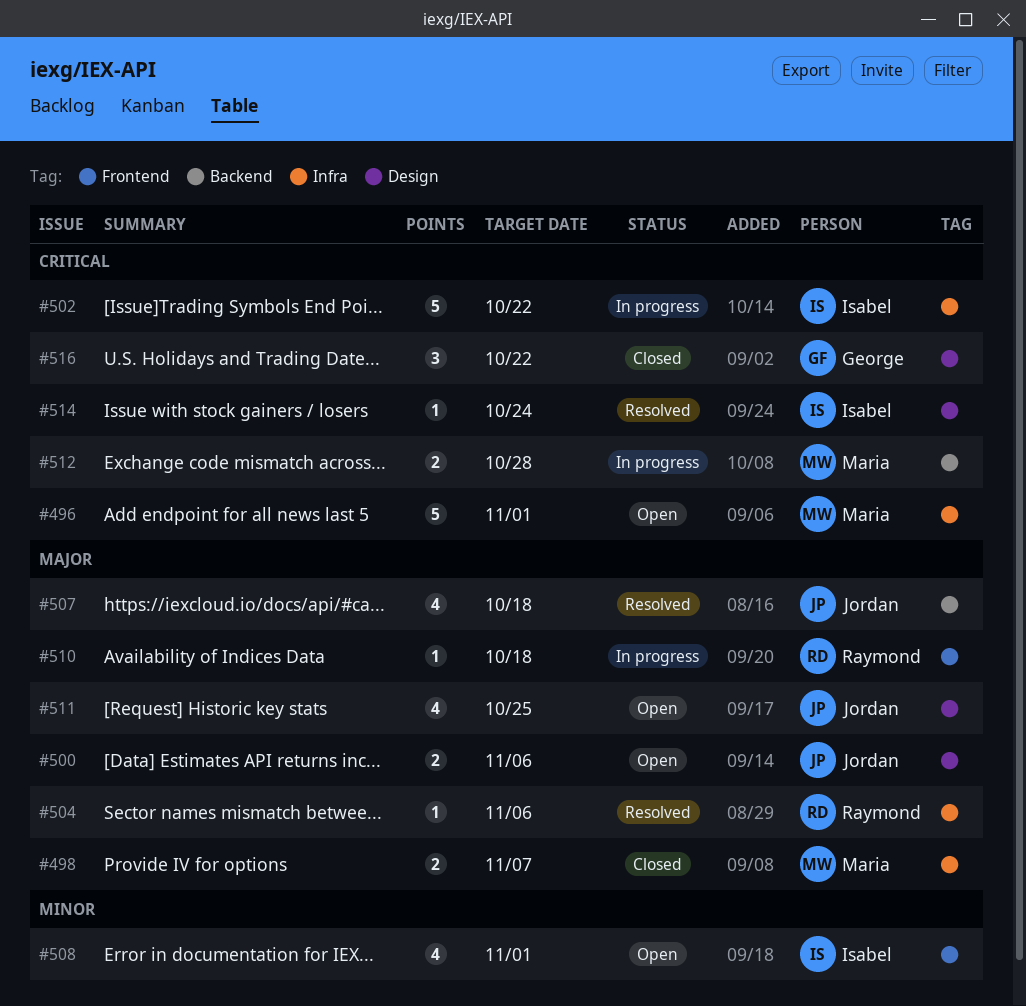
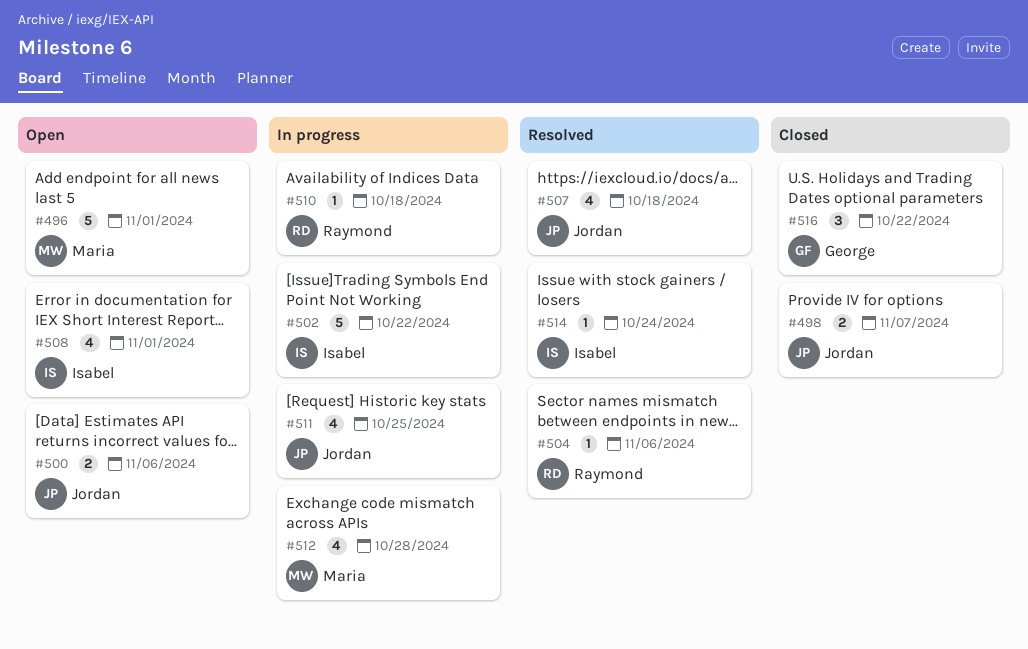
#498, owner: Maria -> Jordan
#511, status: Open -> In progress
#512, estimate: 2 -> 4

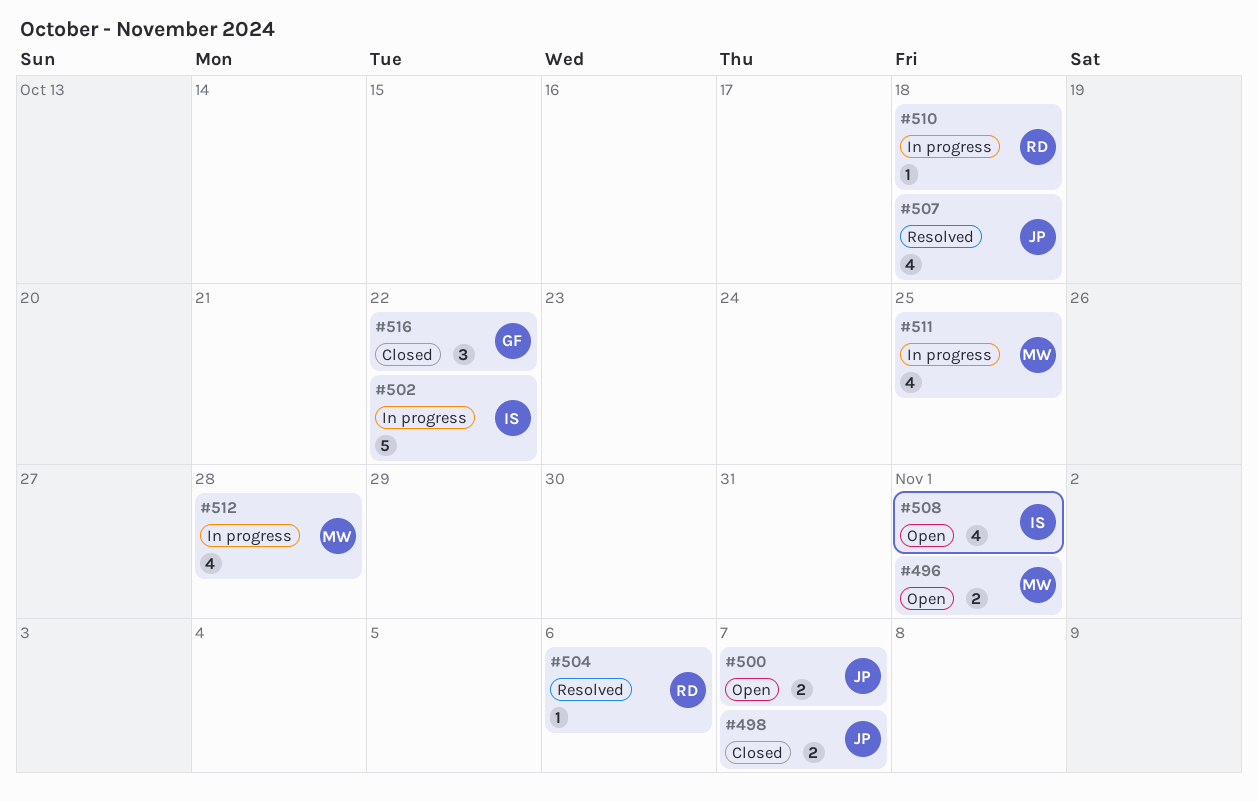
#496, estimate: 5 -> 2
#500, due: Nov 6 -> Nov 7
#511, owner: Jordan -> Maria
#514: present -> none

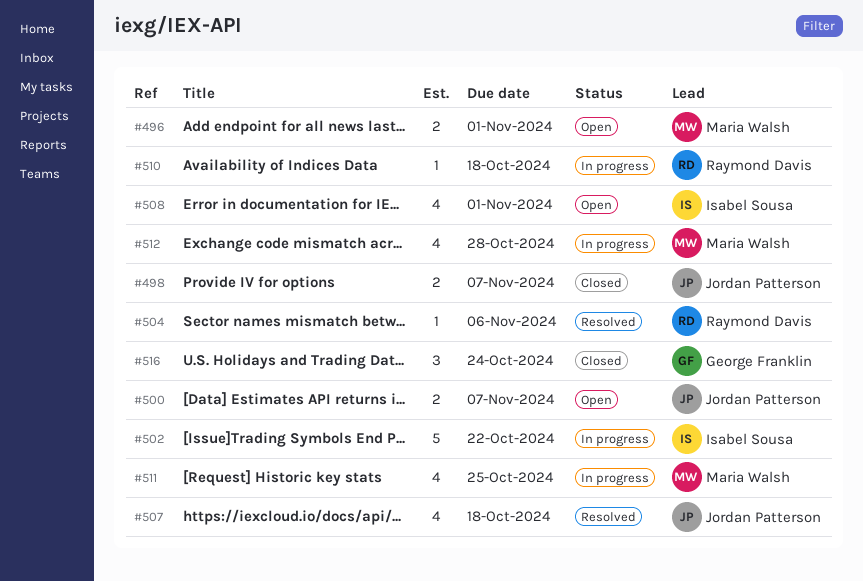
#516, due: Oct 22 -> Oct 24

